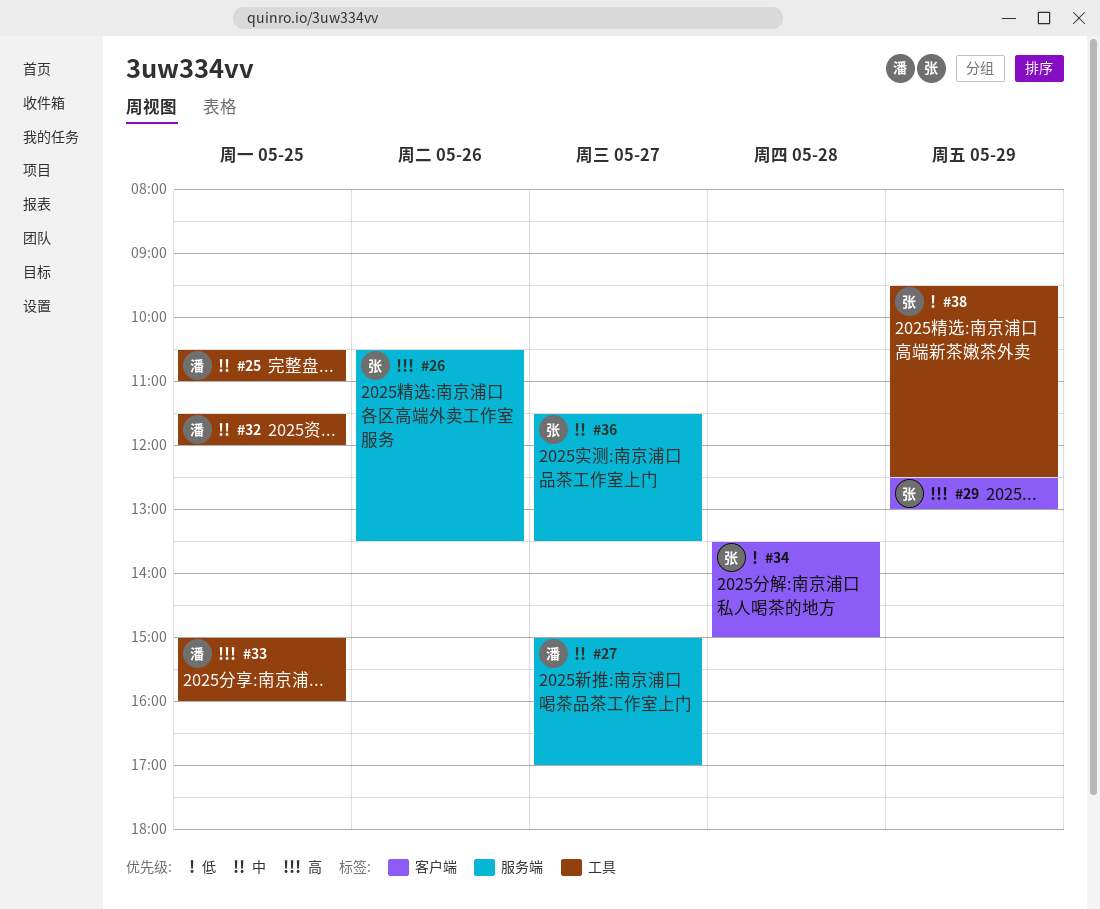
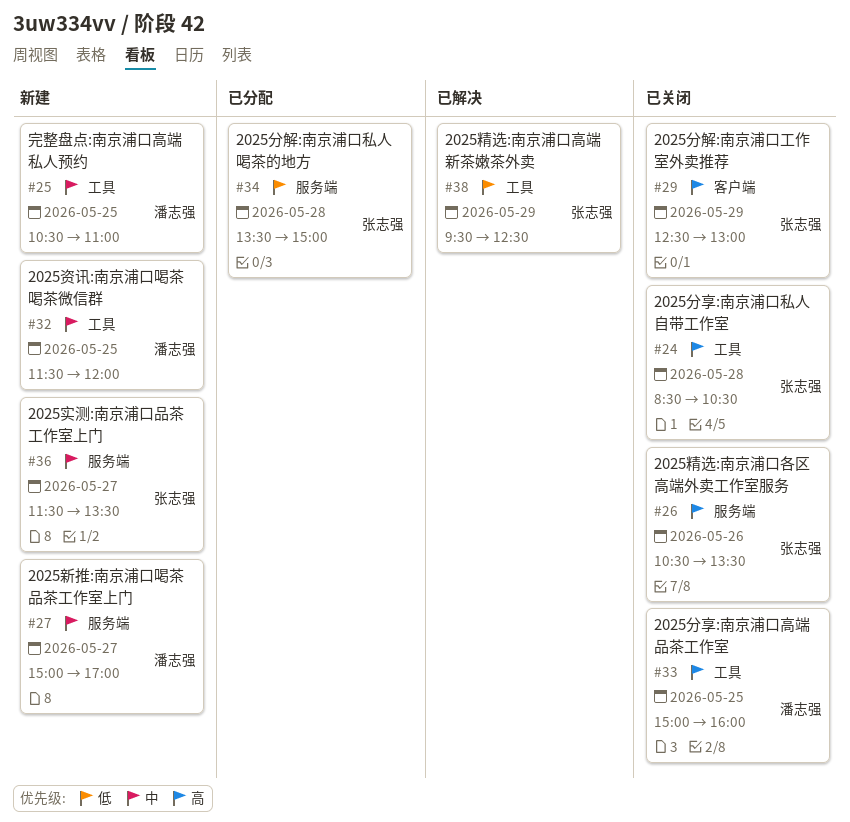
#24: none -> present
#34, label: 客户端 -> 服务端

